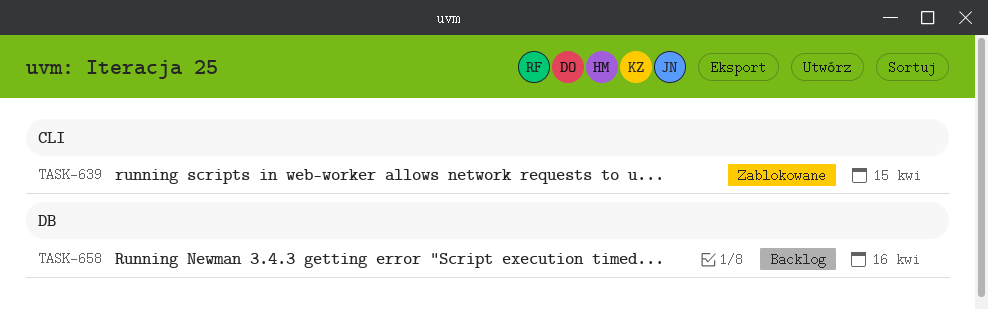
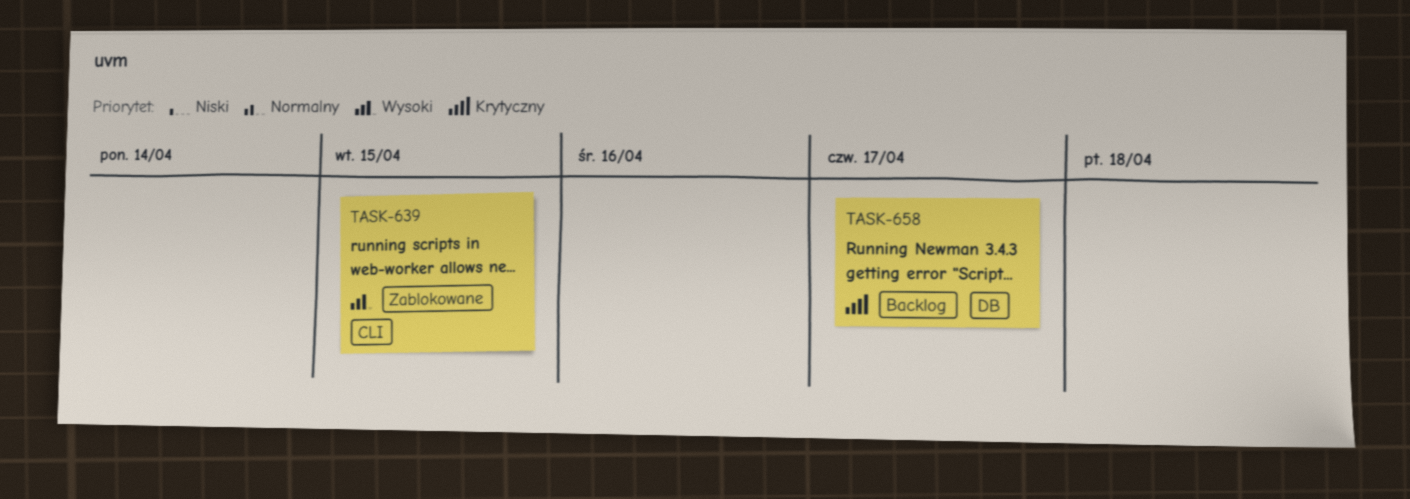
TASK-658, due: Apr 16 -> Apr 17

